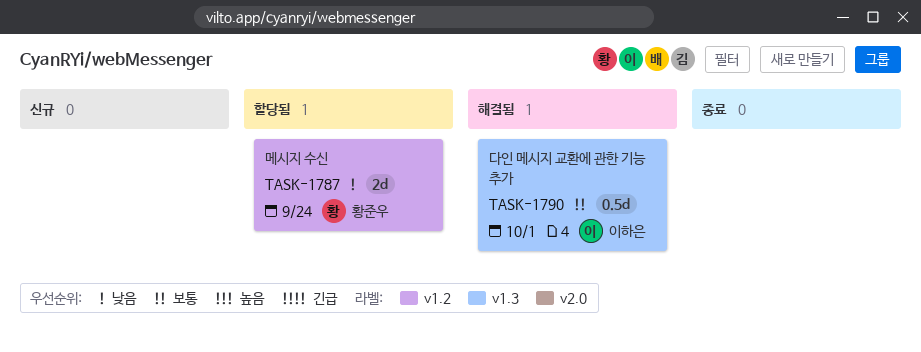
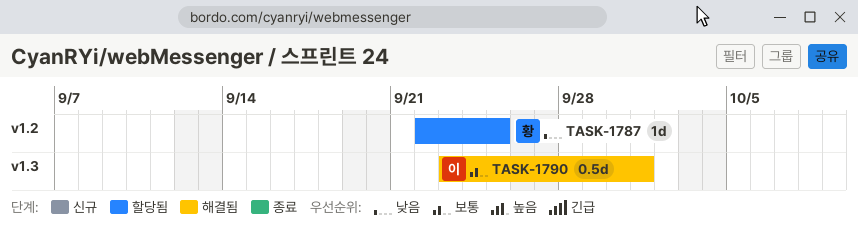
TASK-1787, estimate: 2d -> 1d
TASK-1787, due: Sep 24 -> Sep 25

